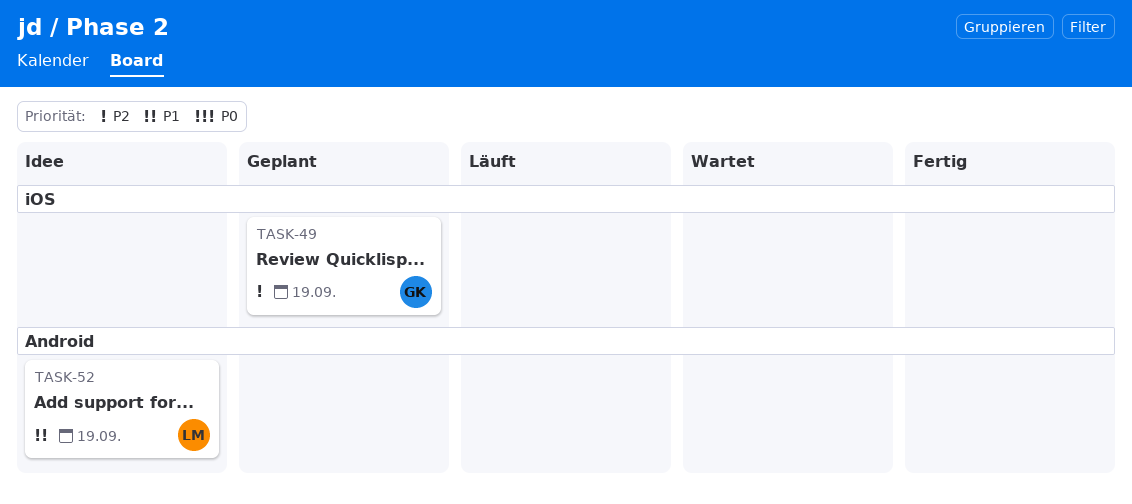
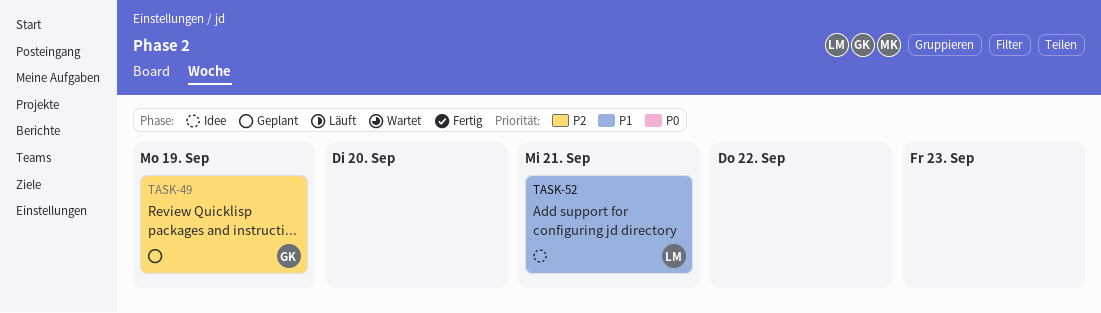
TASK-52, due: Sep 19 -> Sep 21

